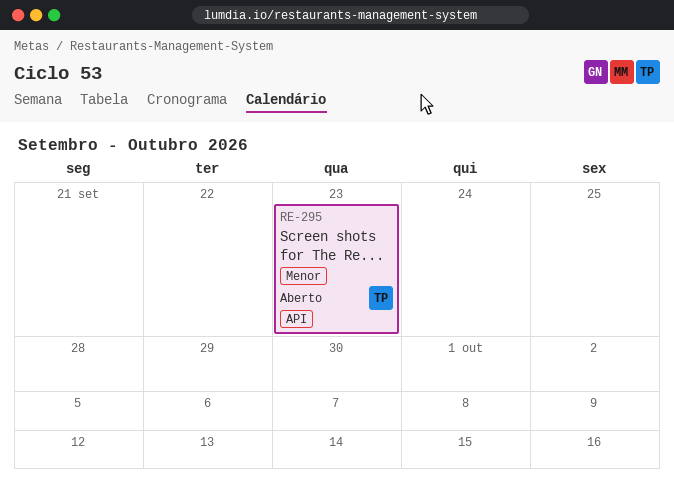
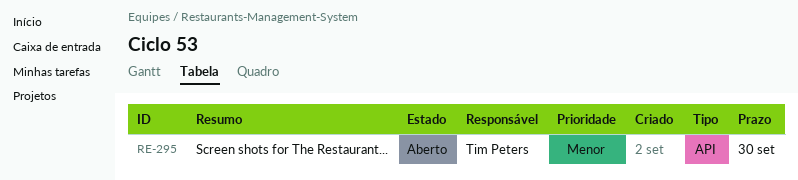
RE-295, due: Sep 23 -> Sep 30

